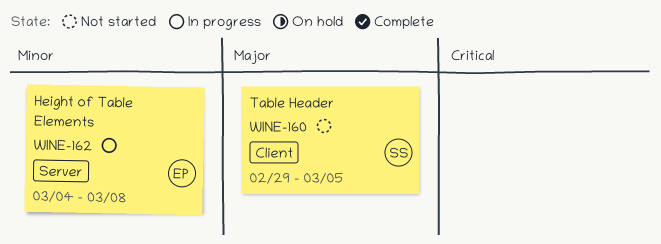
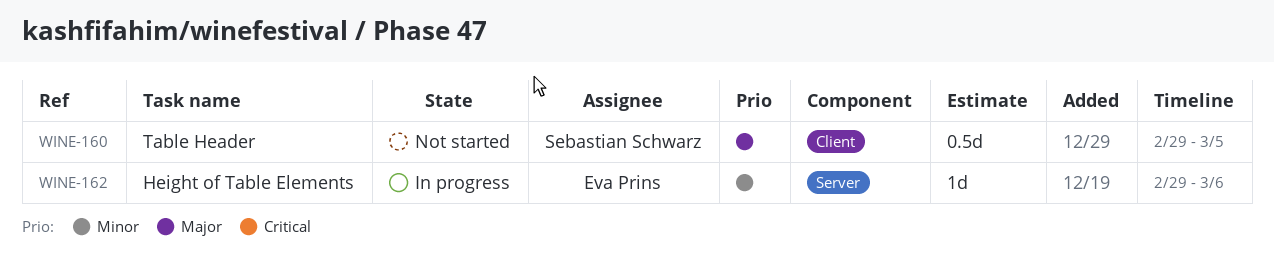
WINE-162, start: Mar 4 -> Feb 29
WINE-162, due: Mar 8 -> Mar 6

